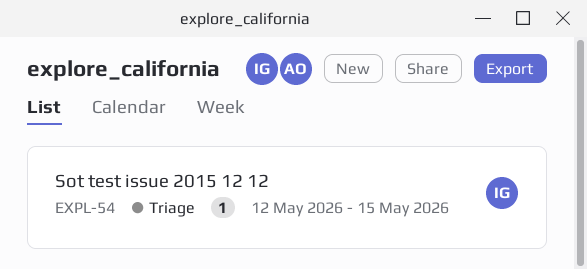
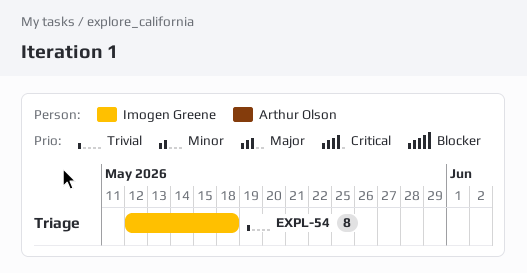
EXPL-54, estimate: 1 -> 8
EXPL-54, due: May 15 -> May 18

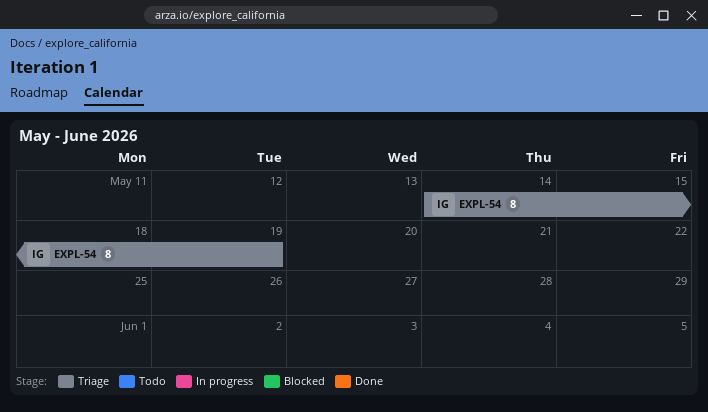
EXPL-54, start: May 12 -> May 14
EXPL-54, due: May 18 -> May 19

